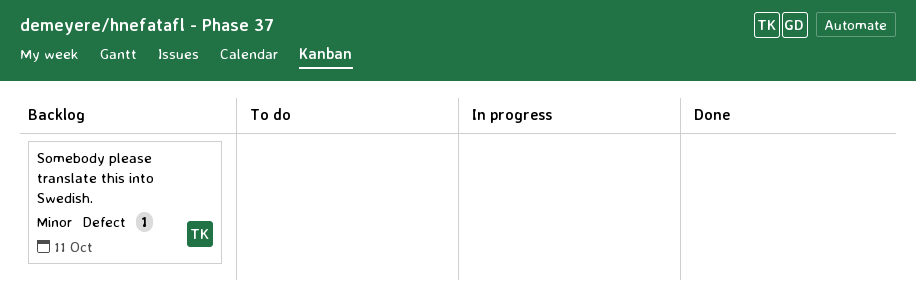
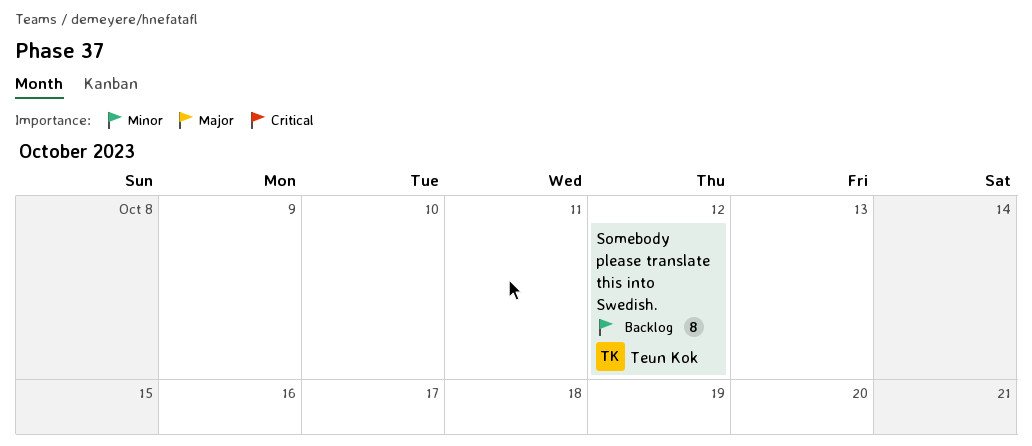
Somebody please translate this into Swedish., estimate: 1 -> 8
Somebody please translate this into Swedish., day: Oct 11 -> Oct 12

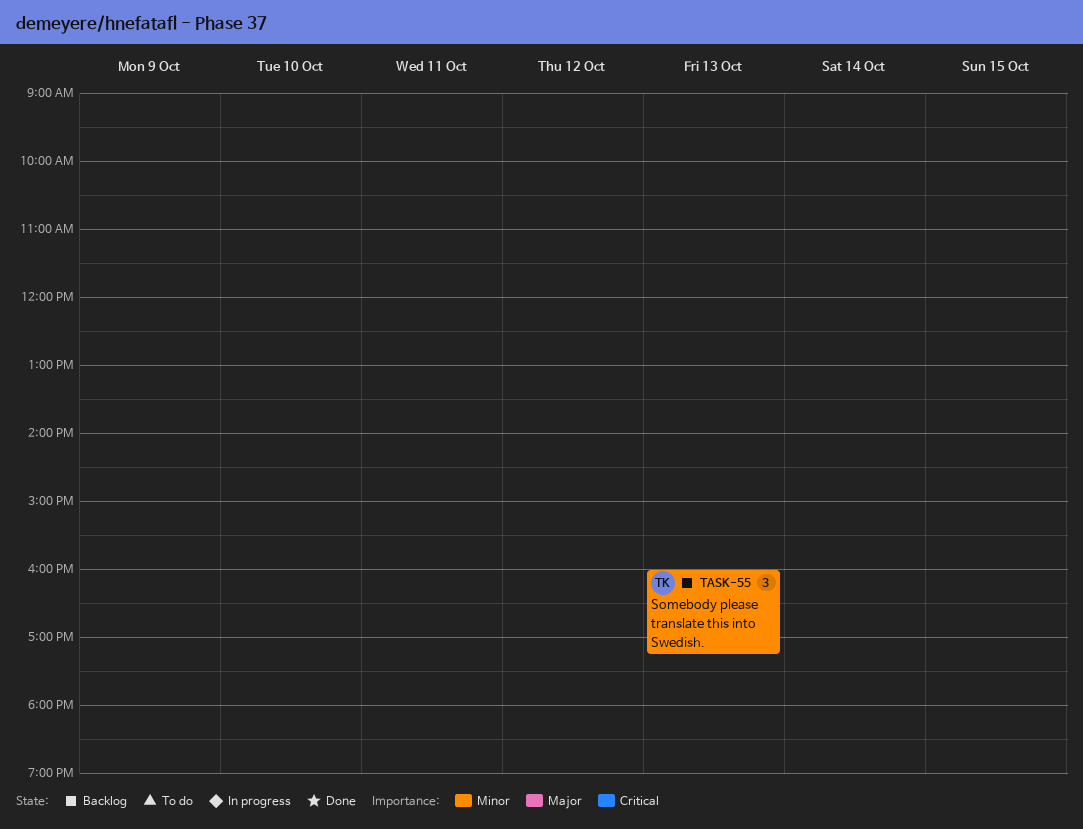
Somebody please translate this into Swedish., estimate: 8 -> 3
Somebody please translate this into Swedish., day: Oct 12 -> Oct 13

